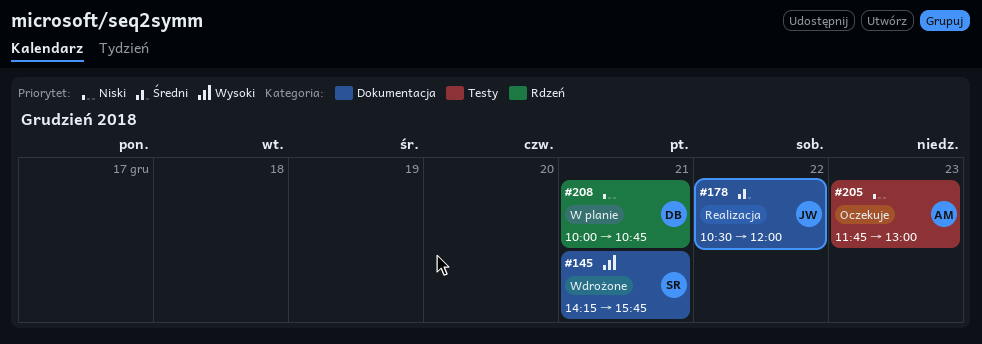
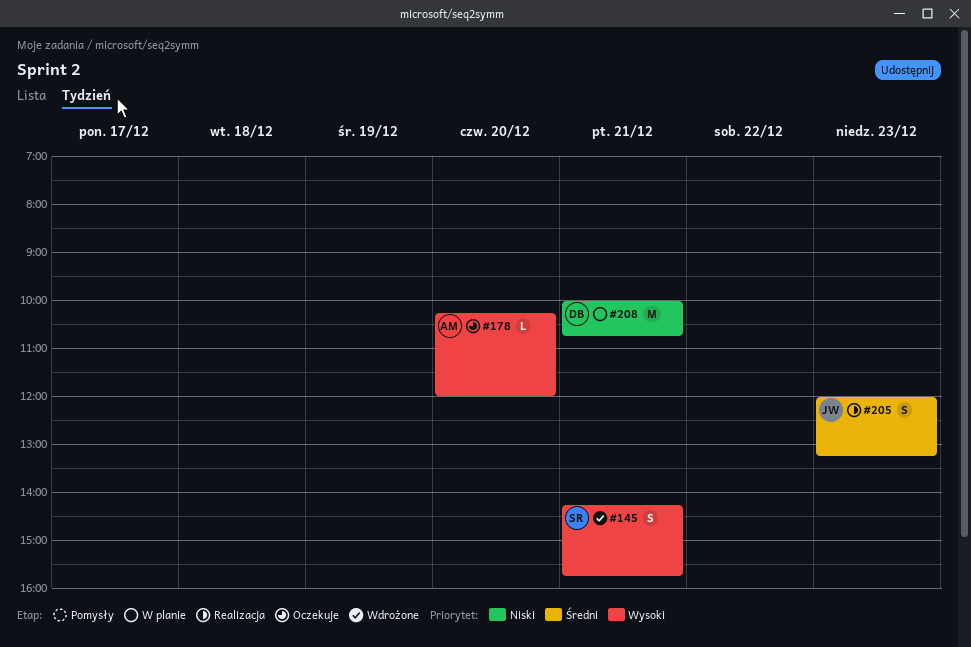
#178, status: Realizacja -> Oczekuje
#178, owner: JW -> AM
#178, priority: Średni -> Wysoki
#178, day: Dec 22 -> Dec 20
#178, begins: 10:30 -> 10:15
#205, status: Oczekuje -> Realizacja
#205, owner: AM -> JW
#205, priority: Niski -> Średni
#205, begins: 11:45 -> 12:00
#205, ends: 13:00 -> 13:15

